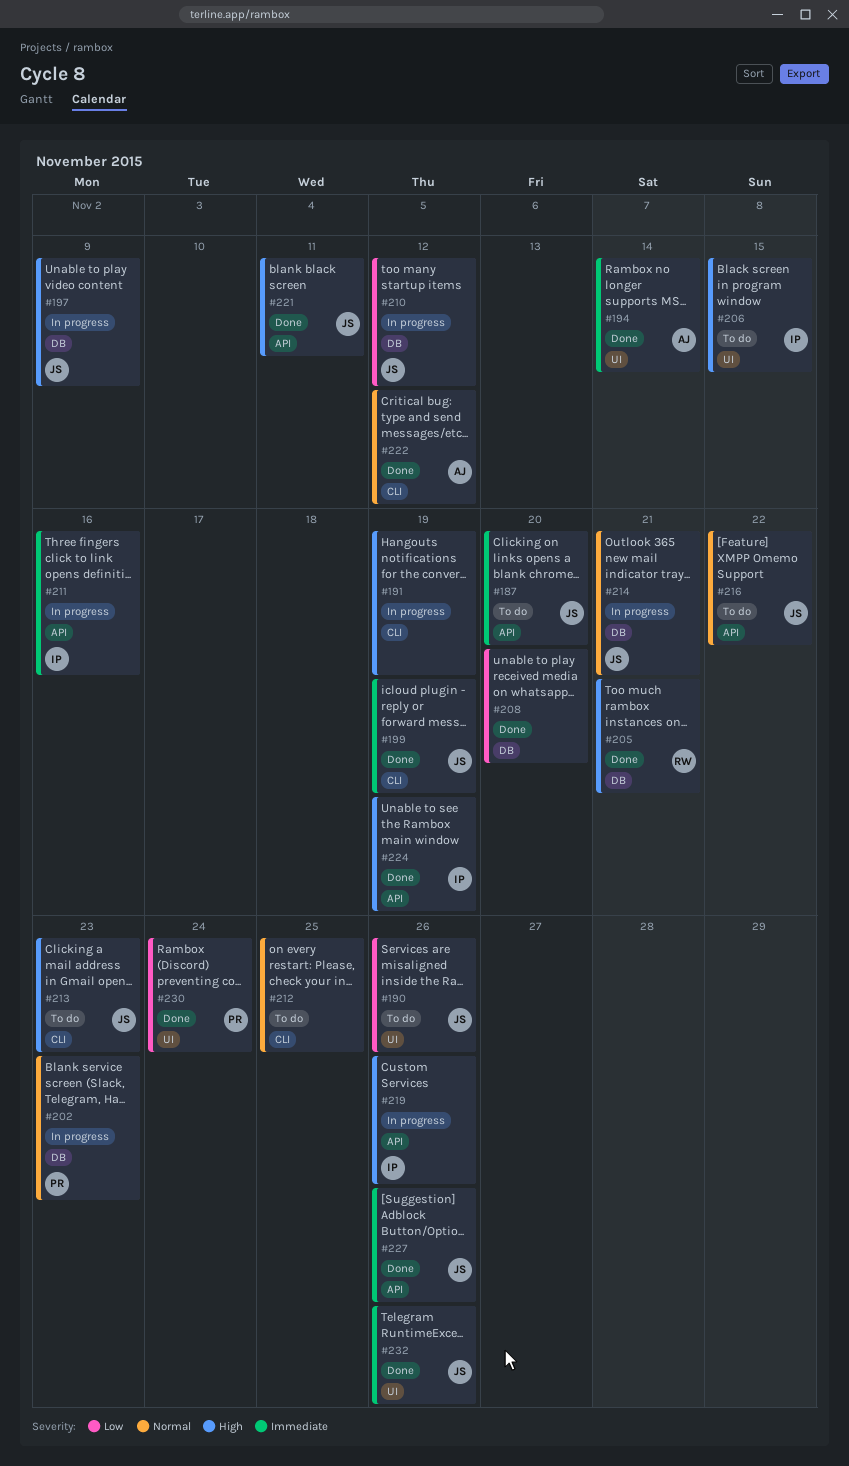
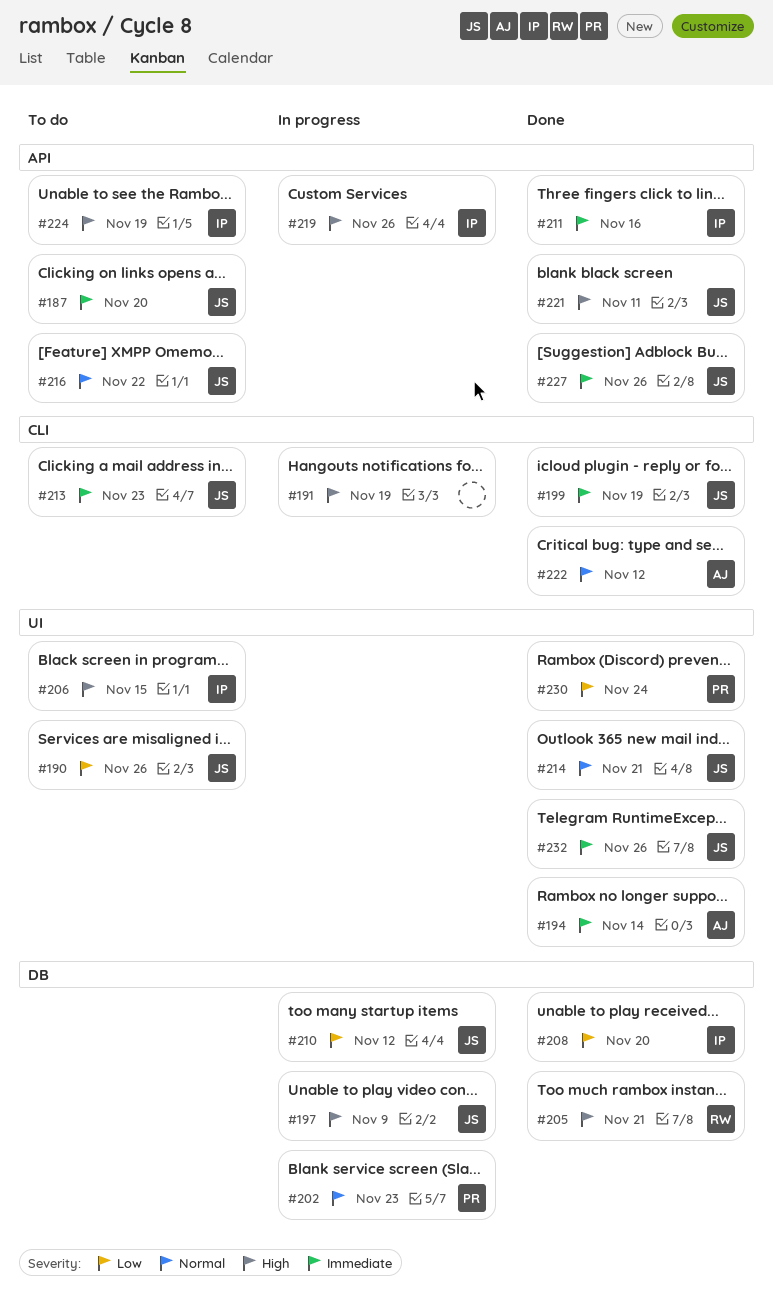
#208, owner: none -> IP
#211, status: In progress -> Done
#212: present -> none
#213, priority: High -> Immediate
#214, status: In progress -> Done
#214, label: DB -> UI
#224, status: Done -> To do

